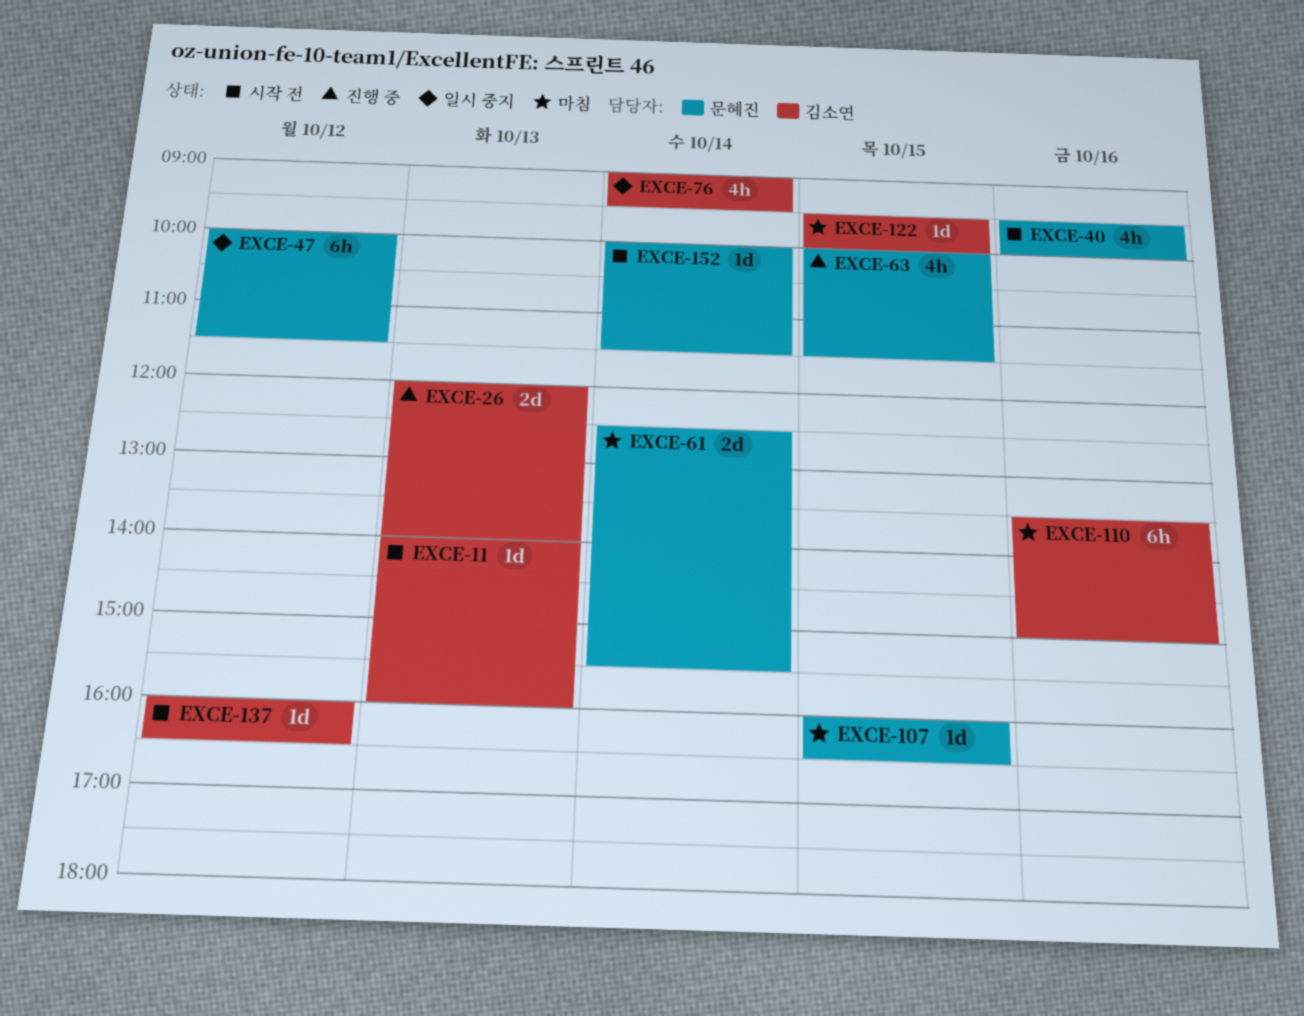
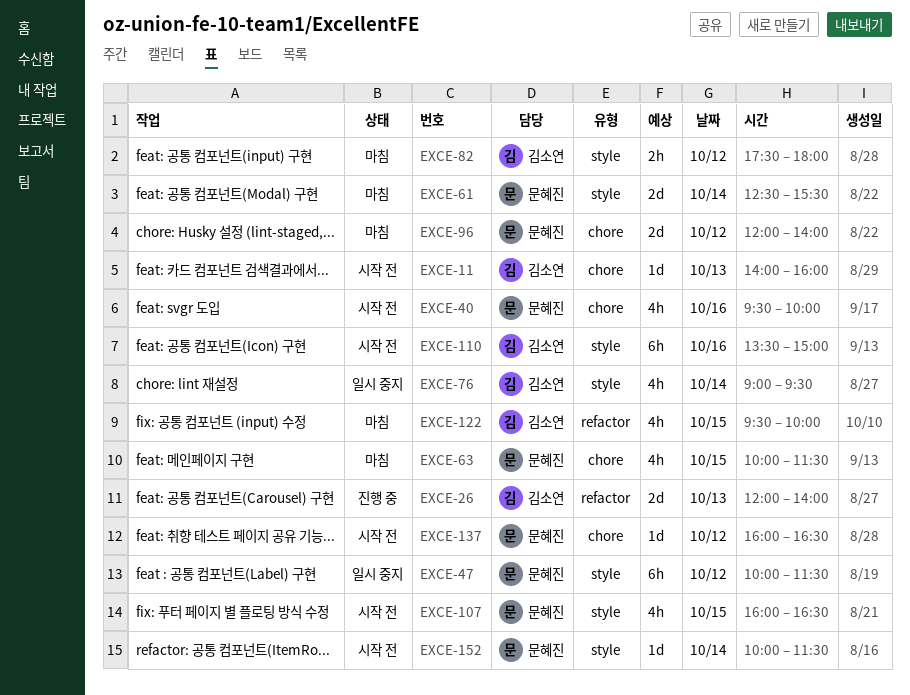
EXCE-63, status: 진행 중 -> 마침
EXCE-82: none -> present
EXCE-96: none -> present
EXCE-107, status: 마침 -> 시작 전
EXCE-107, estimate: 1d -> 4h
EXCE-110, status: 마침 -> 시작 전
EXCE-122, estimate: 1d -> 4h
EXCE-137, owner: 김소연 -> 문혜진

